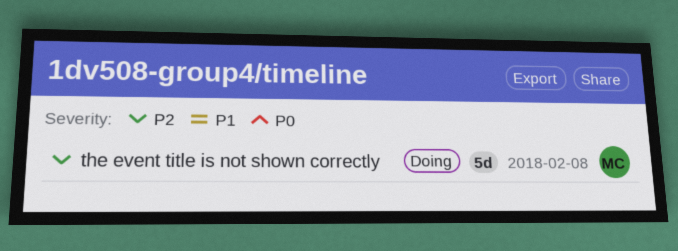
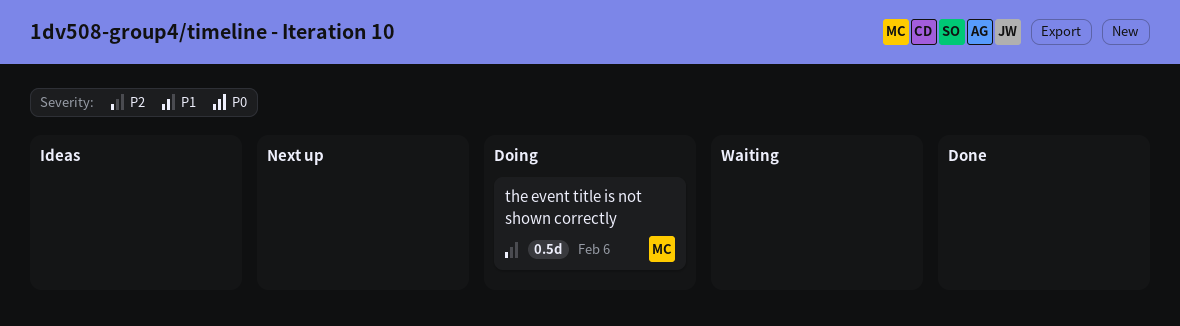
the event title is not shown correctly, estimate: 5d -> 0.5d
the event title is not shown correctly, due: Feb 8 -> Feb 6

